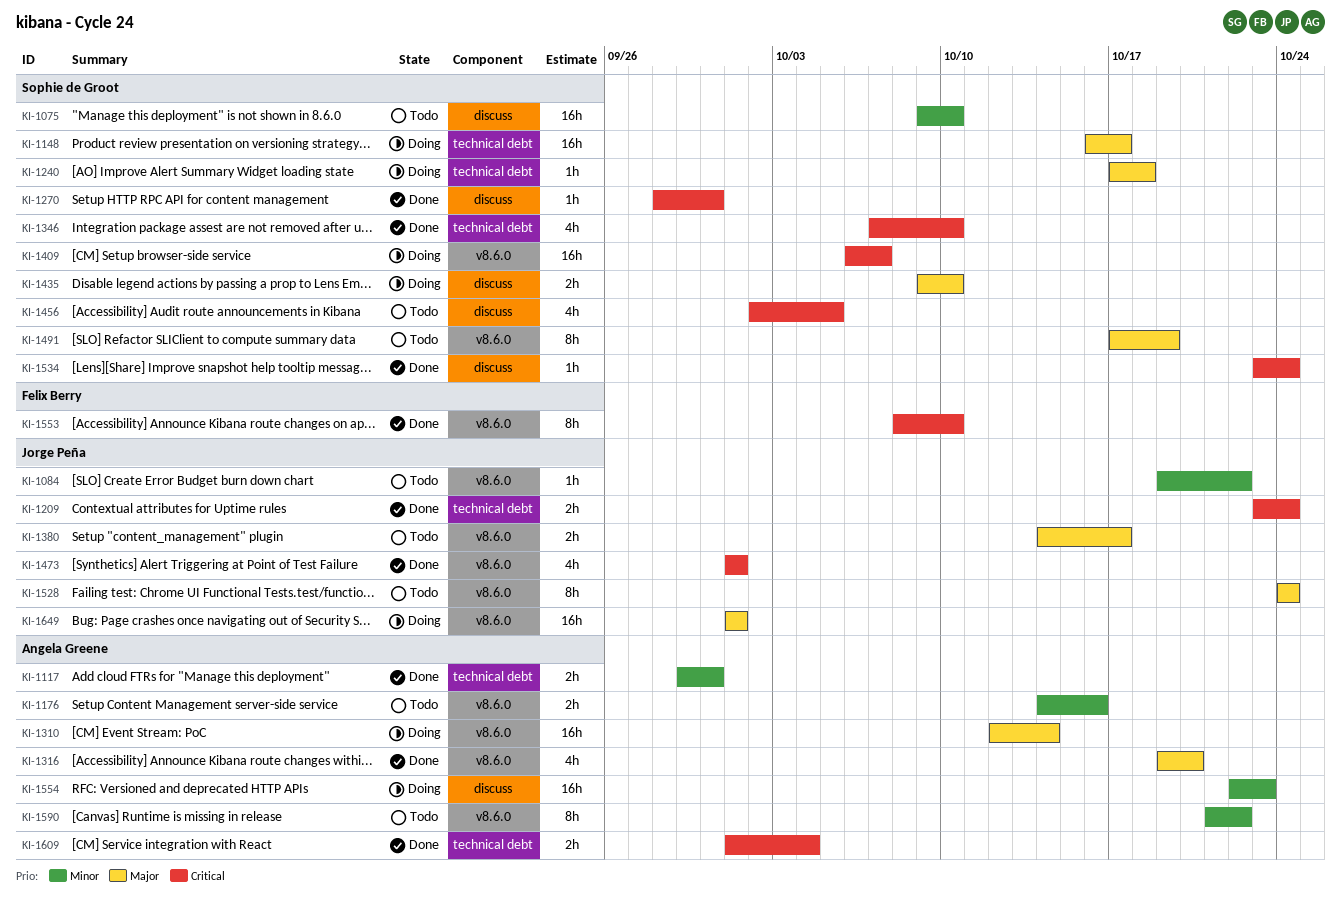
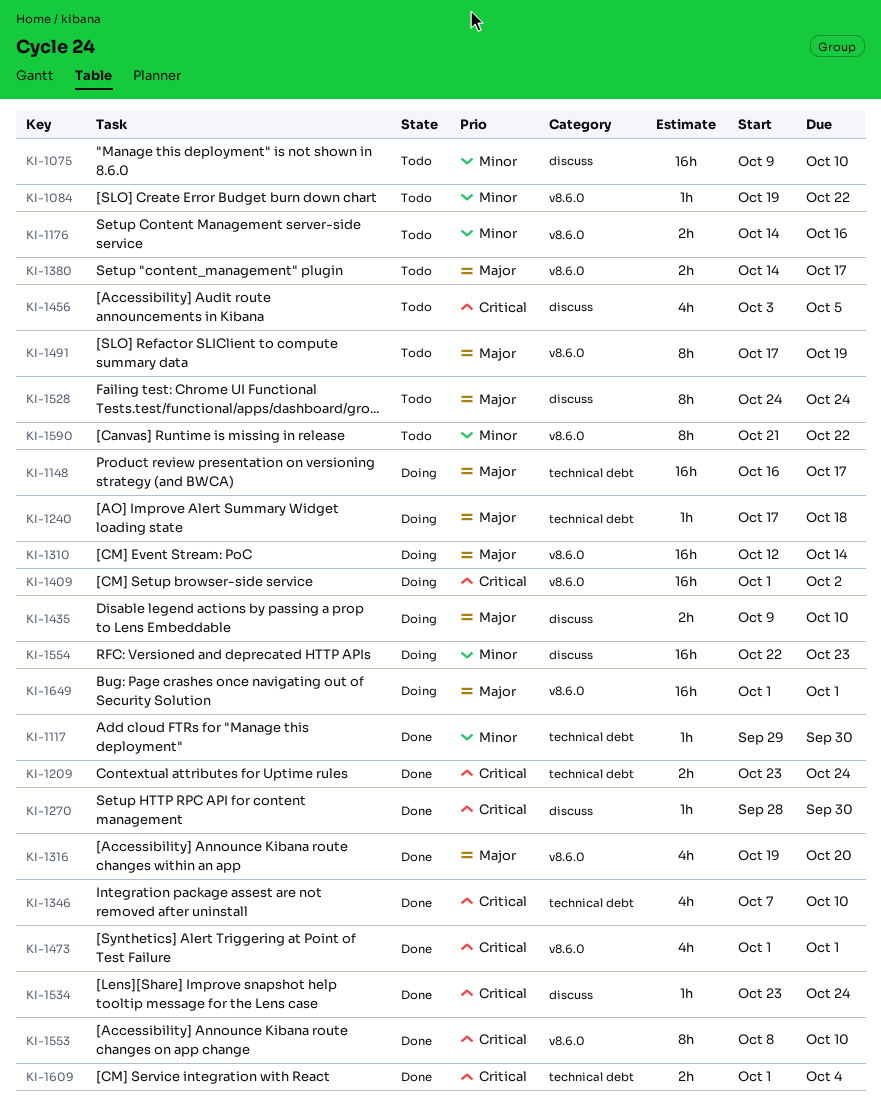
KI-1117, estimate: 2h -> 1h
KI-1409, start: Oct 6 -> Oct 1
KI-1409, due: Oct 7 -> Oct 2
KI-1456, start: Oct 2 -> Oct 3
KI-1528, label: v8.6.0 -> discuss

